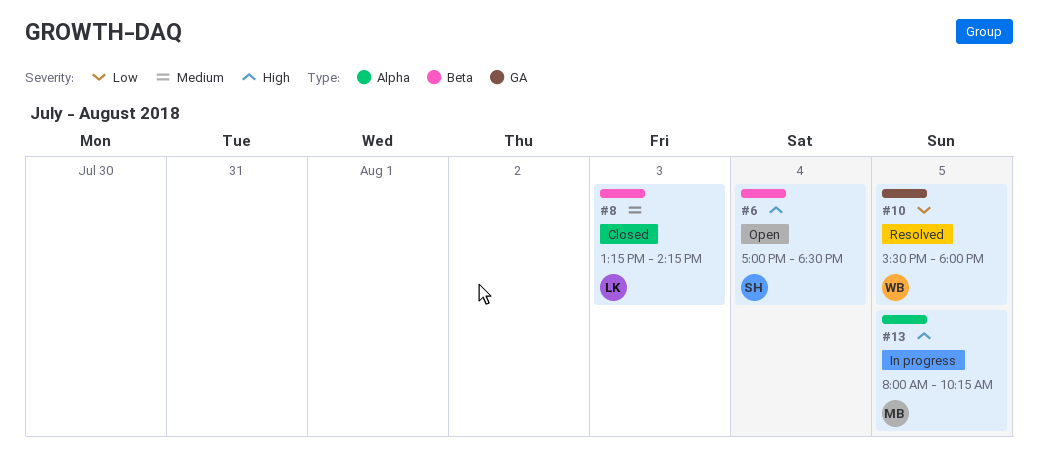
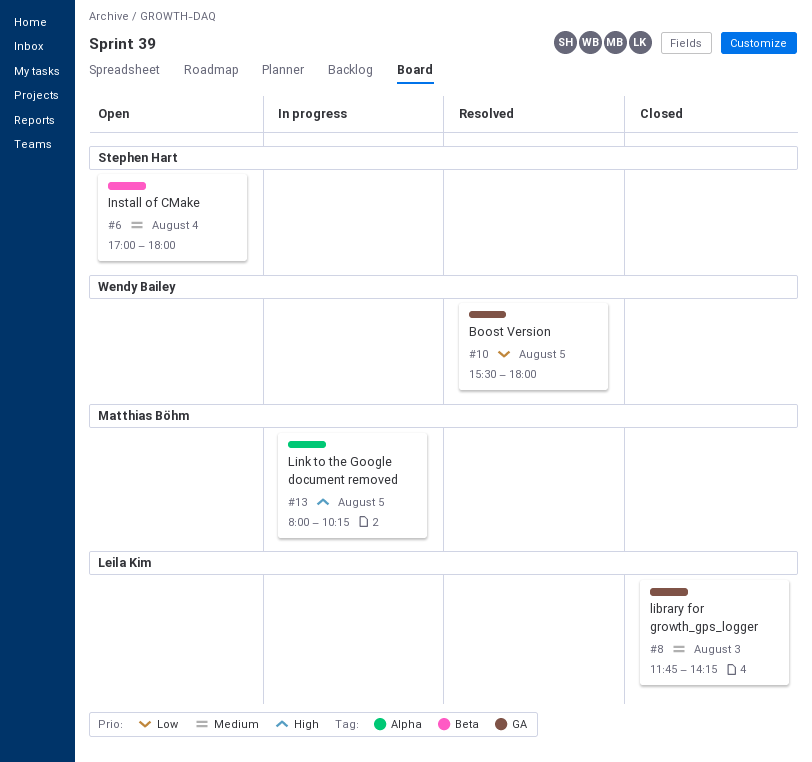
#6, priority: High -> Medium
#6, ends: 18:30 -> 18:00
#8, label: Beta -> GA
#8, begins: 13:15 -> 11:45

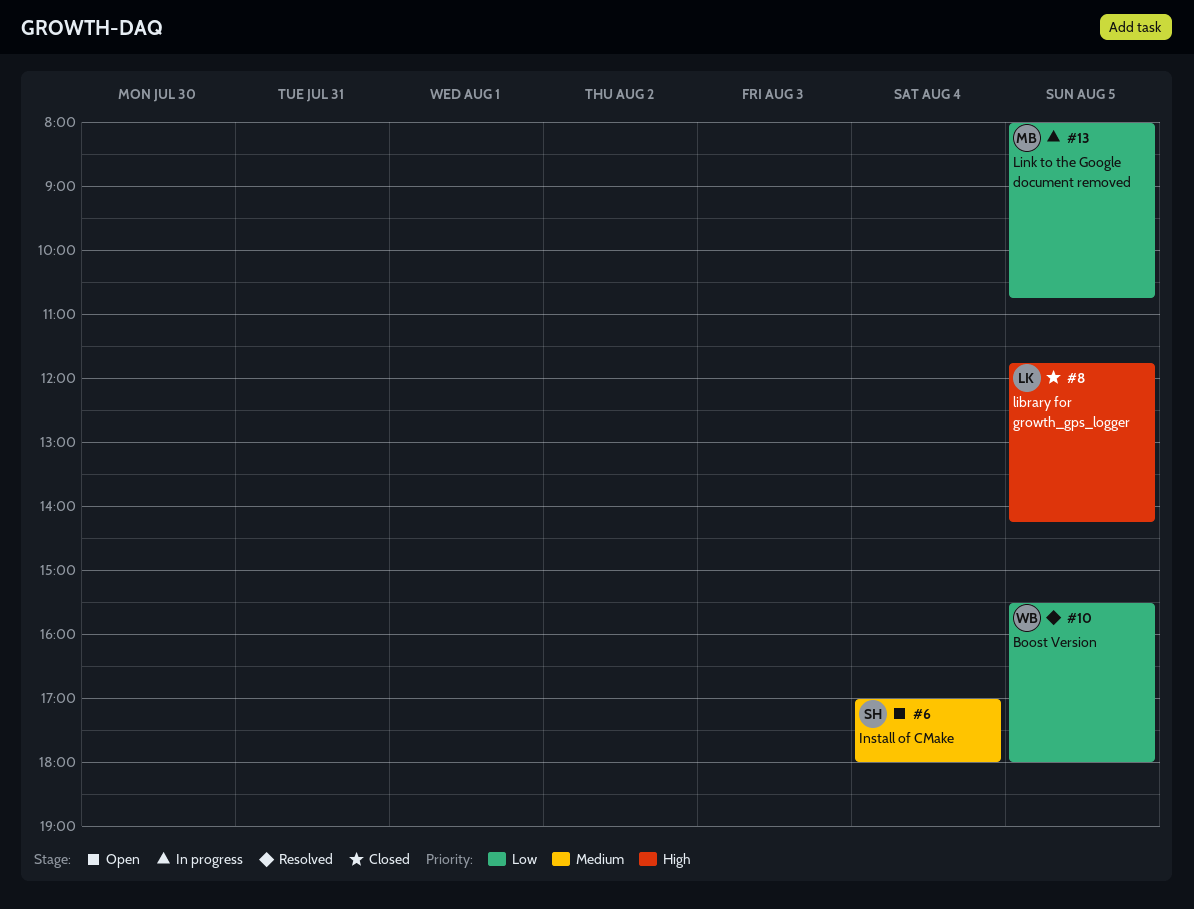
#8, priority: Medium -> High
#8, day: Aug 3 -> Aug 5
#13, priority: High -> Low
#13, ends: 10:15 -> 10:45

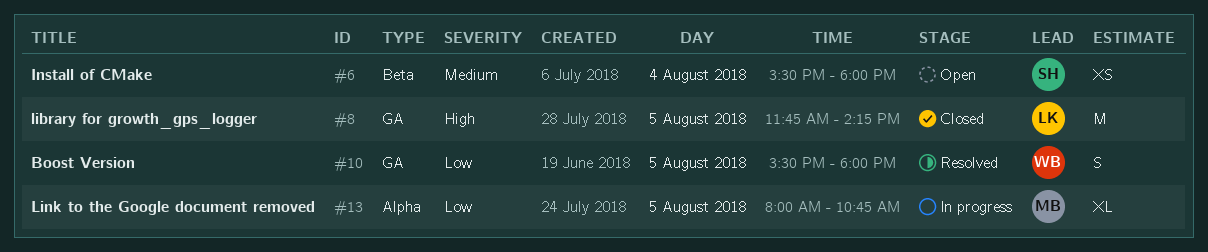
#6, begins: 17:00 -> 15:30

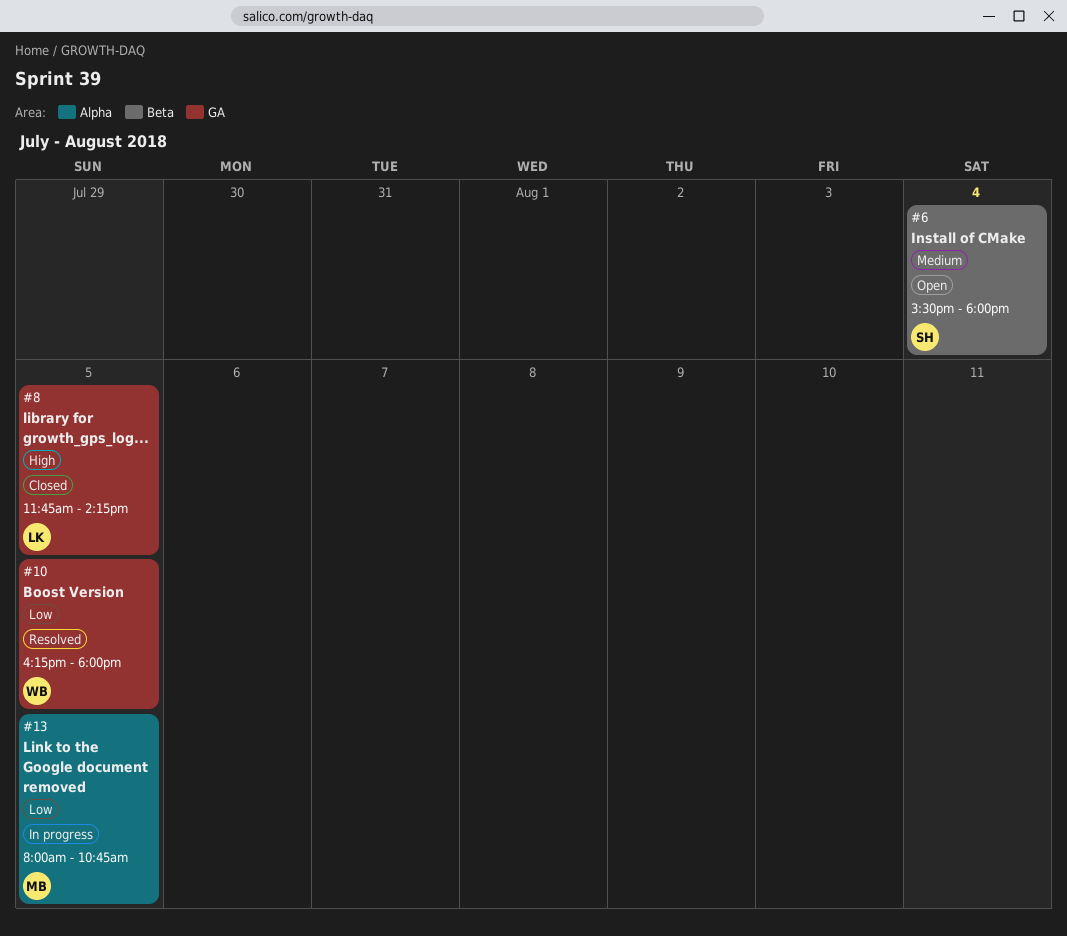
#10, begins: 15:30 -> 16:15

